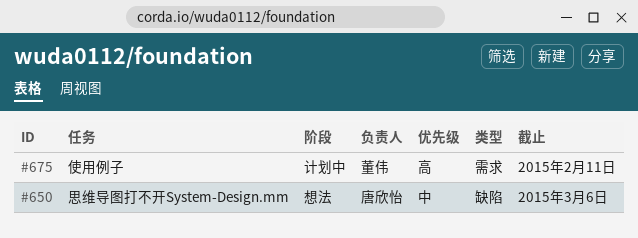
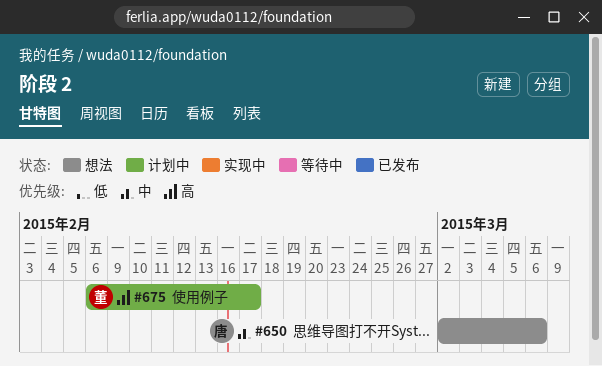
#675, due: Feb 11 -> Feb 17

